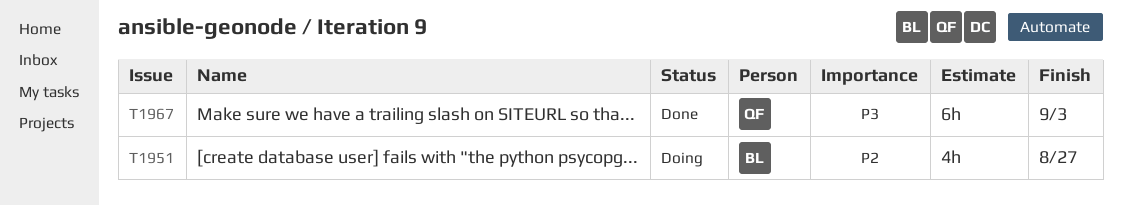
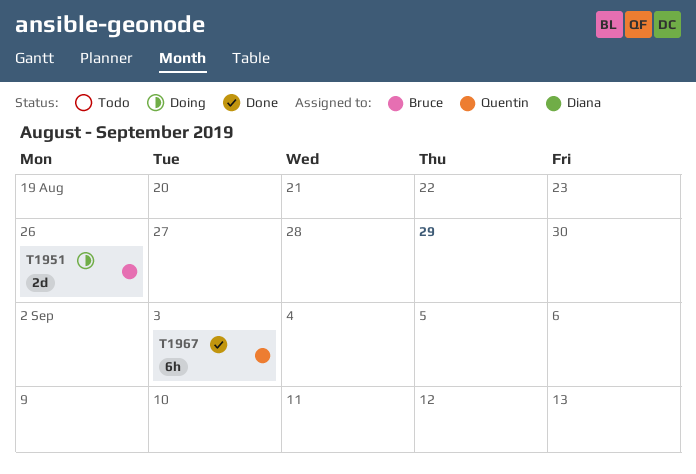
T1951, estimate: 4h -> 2d
T1951, due: Aug 27 -> Aug 26

